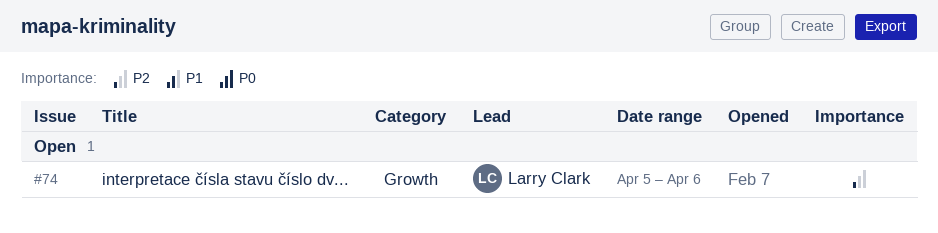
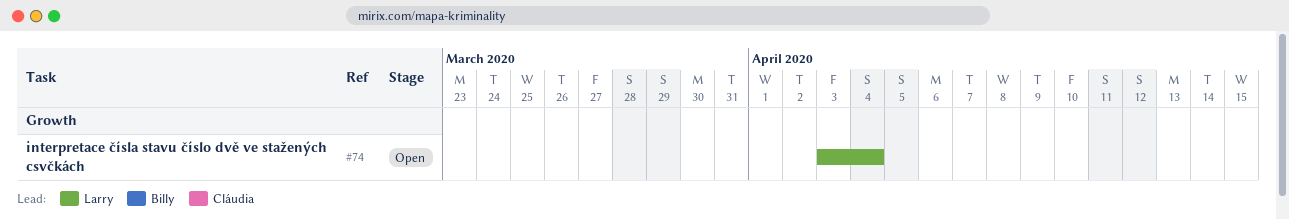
#74, start: Apr 5 -> Apr 3
#74, due: Apr 6 -> Apr 4

